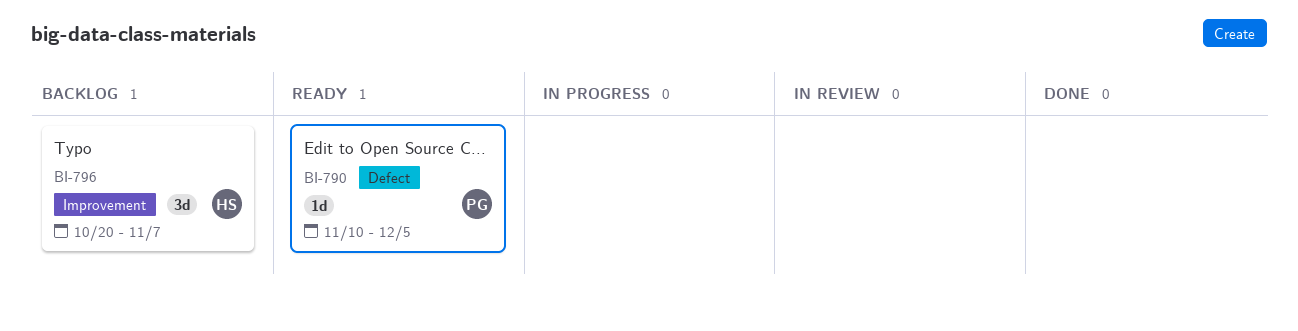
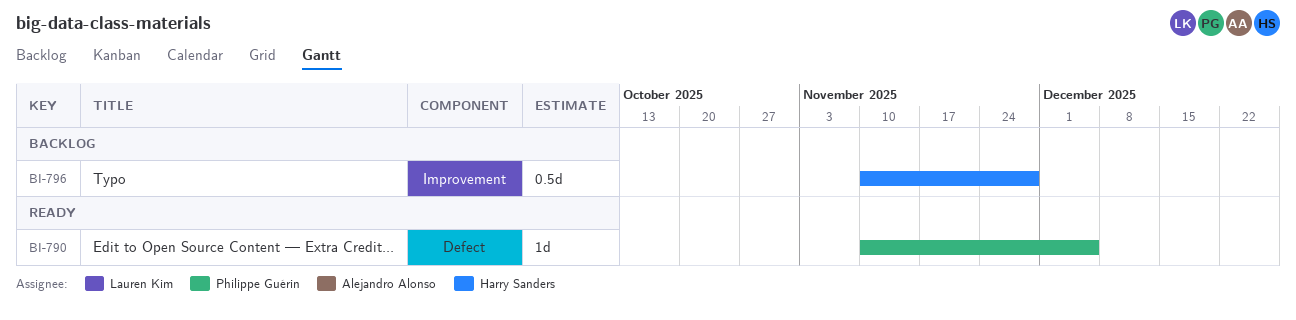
BI-796, estimate: 3d -> 0.5d
BI-796, start: Oct 20 -> Nov 10
BI-796, due: Nov 7 -> Nov 28

